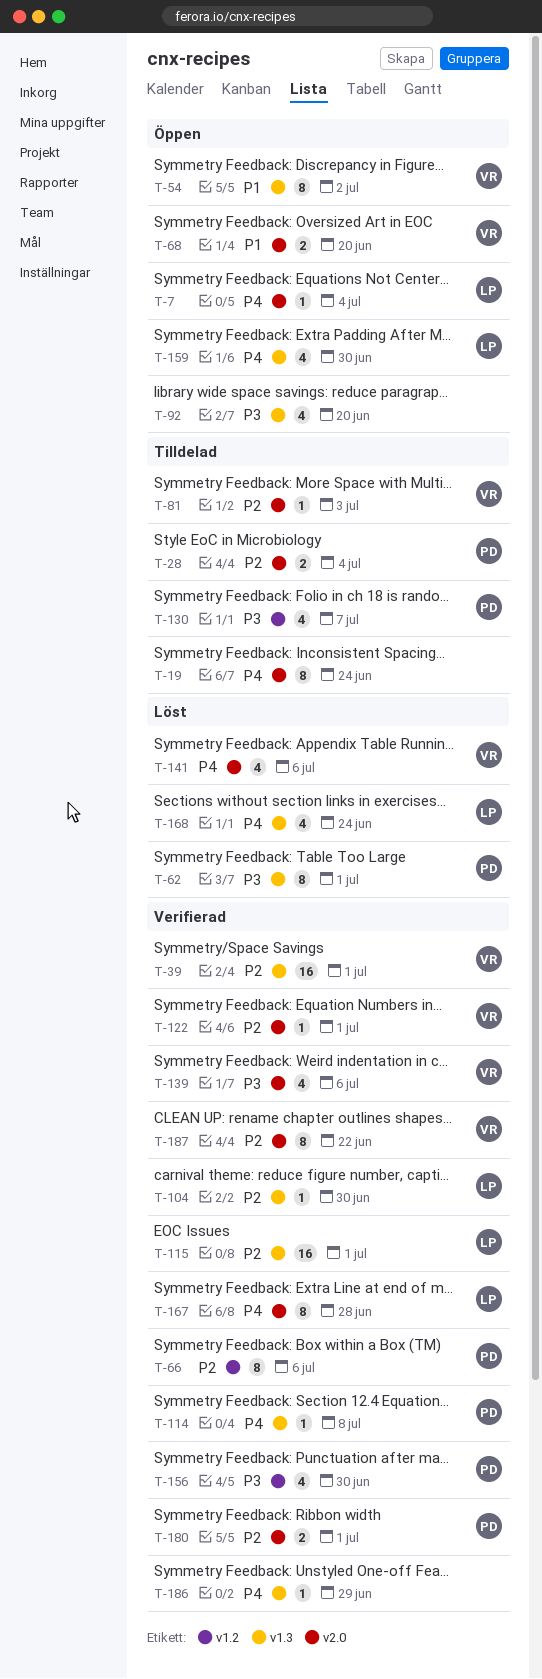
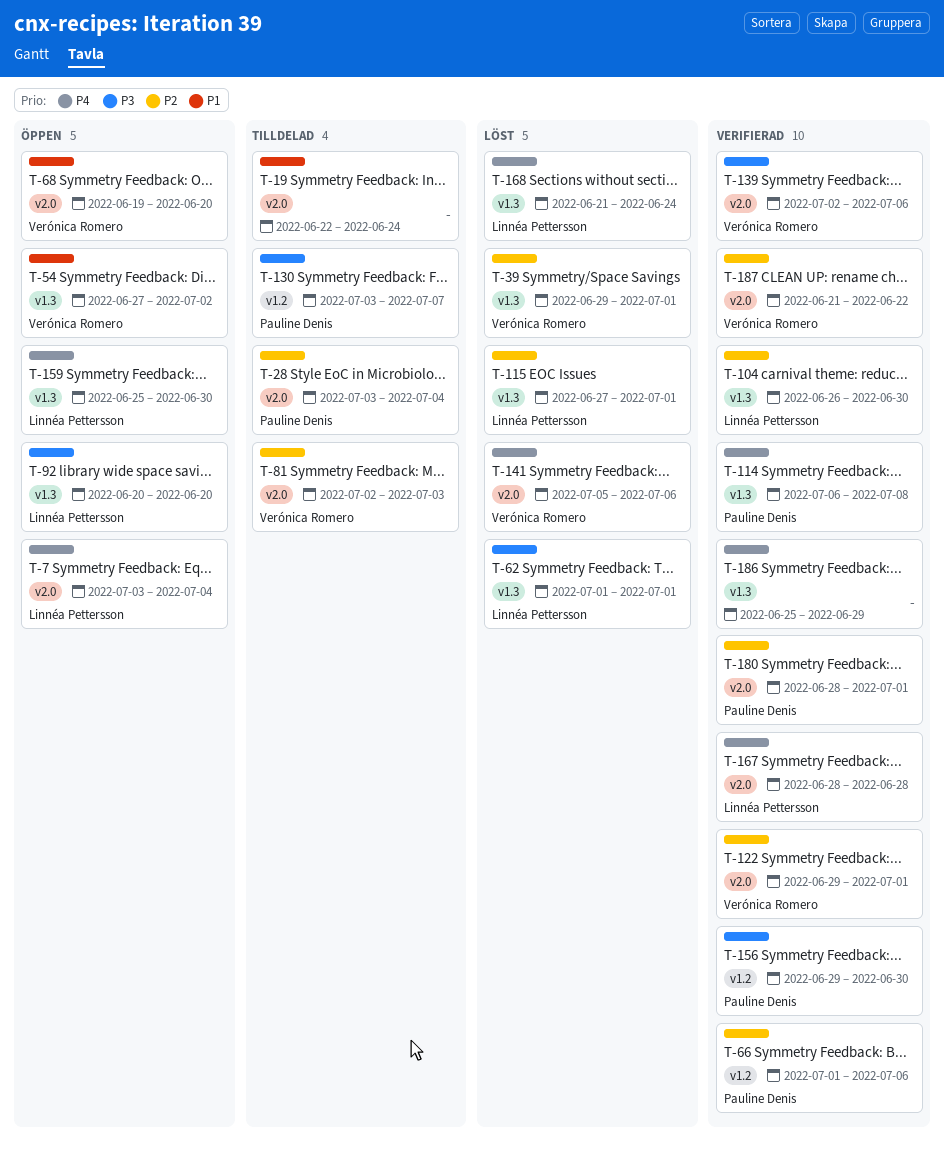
T-19, priority: P4 -> P1
T-39, status: Verifierad -> Löst
T-62, owner: Pauline Denis -> Linnéa Pettersson
T-92, owner: none -> Linnéa Pettersson
T-115, status: Verifierad -> Löst

